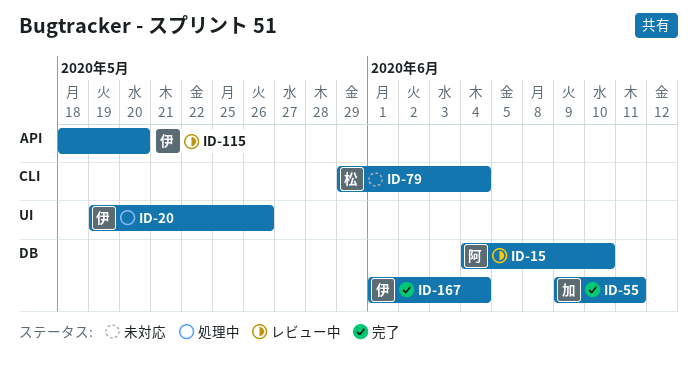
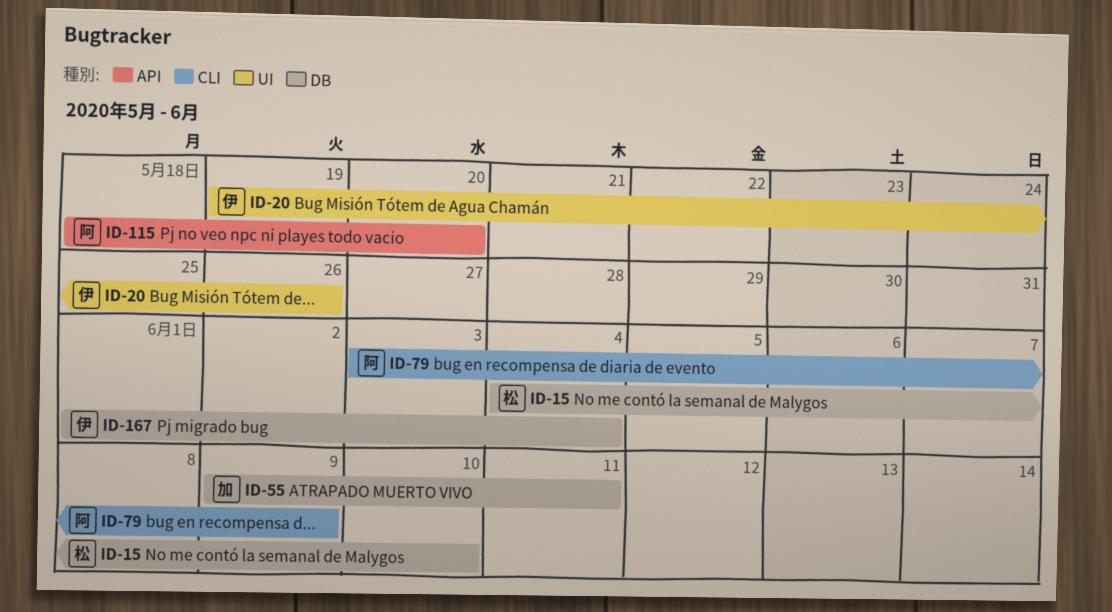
ID-15, owner: 阿 -> 松
ID-79, owner: 松 -> 阿
ID-79, start: May 29 -> Jun 3
ID-79, due: Jun 4 -> Jun 9
ID-115, owner: 伊 -> 阿

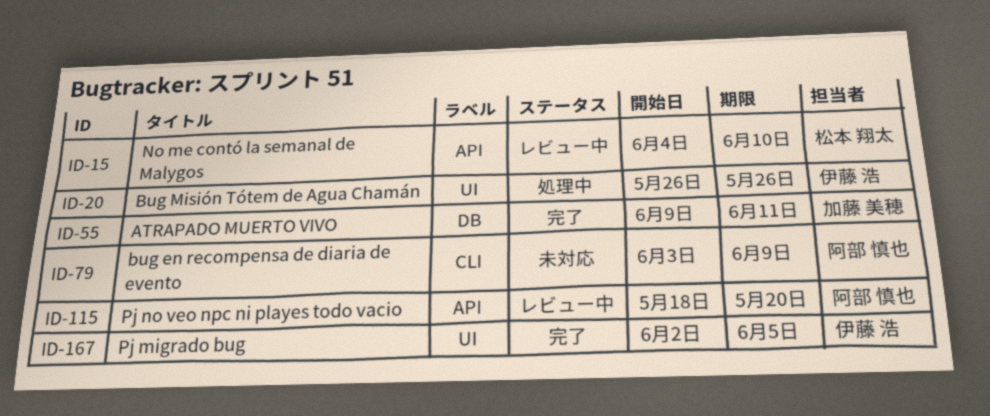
ID-15, label: DB -> API
ID-20, start: May 19 -> May 26
ID-167, label: DB -> UI
ID-167, start: Jun 1 -> Jun 2
ID-167, due: Jun 4 -> Jun 5

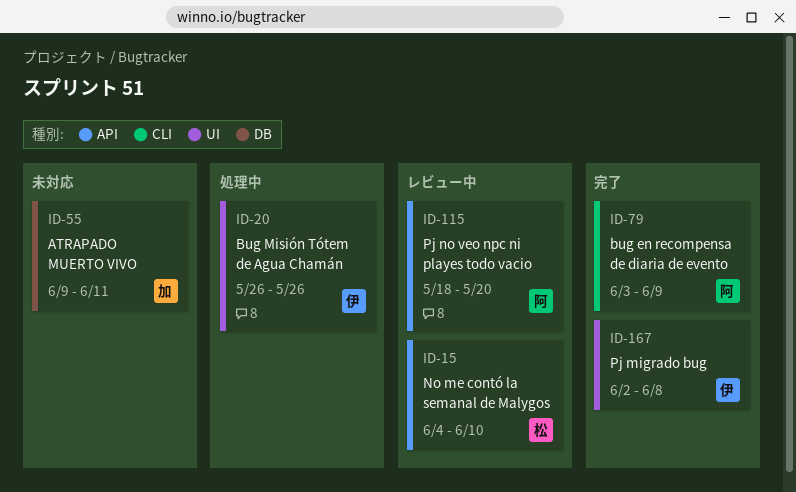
ID-55, status: 完了 -> 未対応
ID-79, status: 未対応 -> 完了
ID-167, due: Jun 5 -> Jun 8

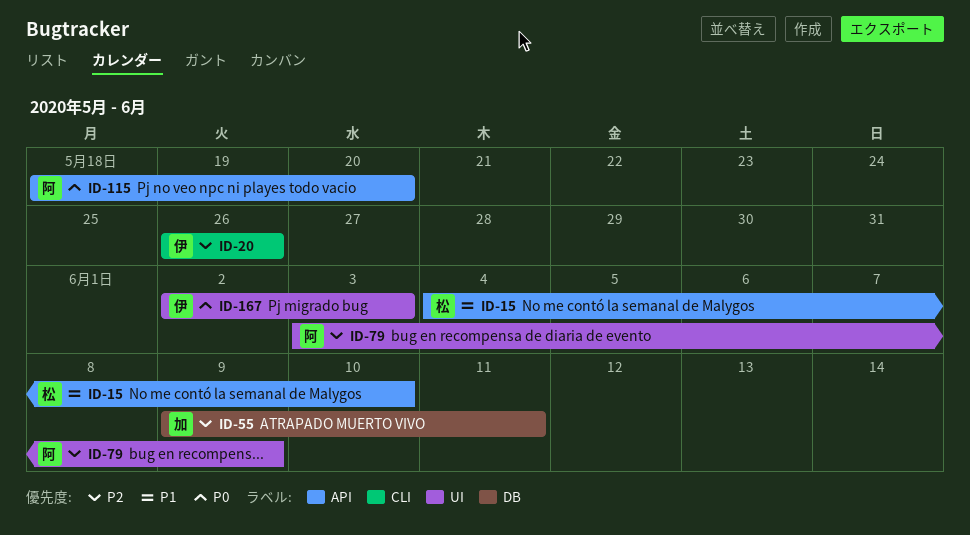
ID-20, label: UI -> CLI
ID-79, label: CLI -> UI
ID-167, due: Jun 8 -> Jun 3

